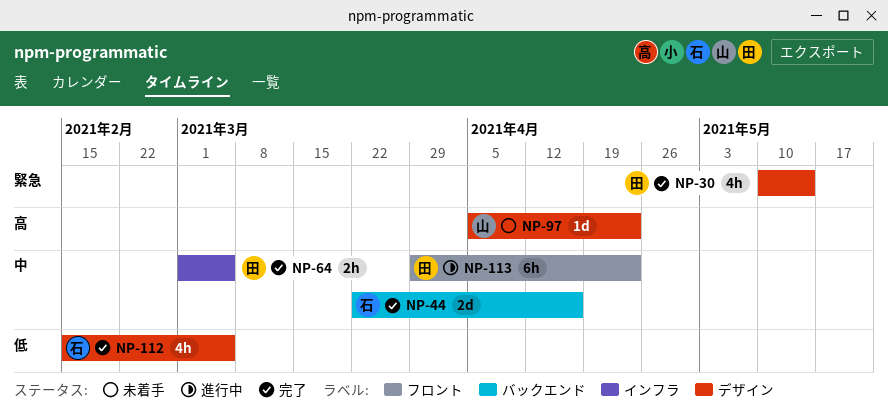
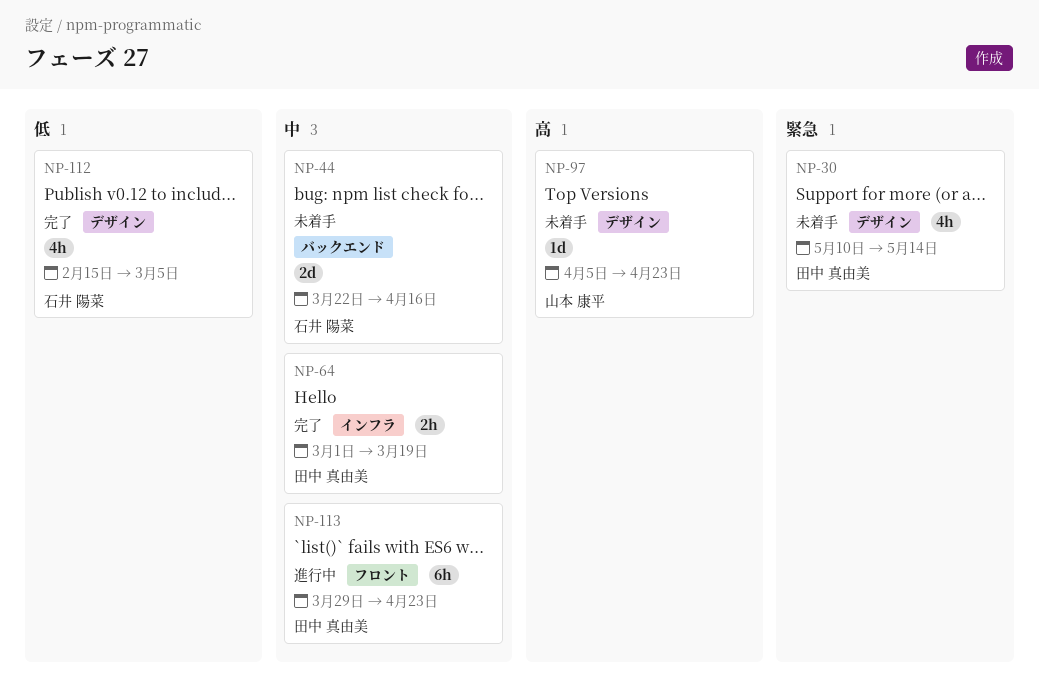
NP-30, status: 完了 -> 未着手
NP-44, status: 完了 -> 未着手
NP-64, due: Mar 5 -> Mar 19

